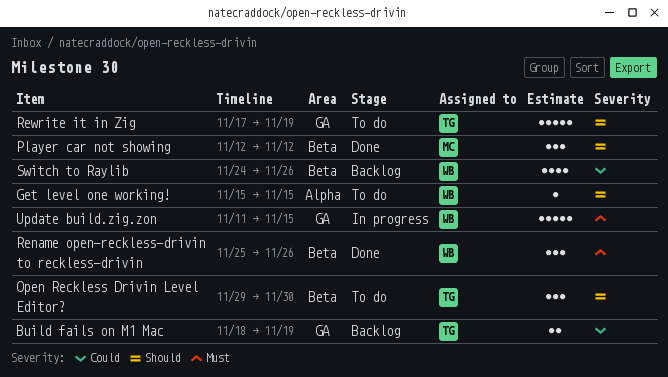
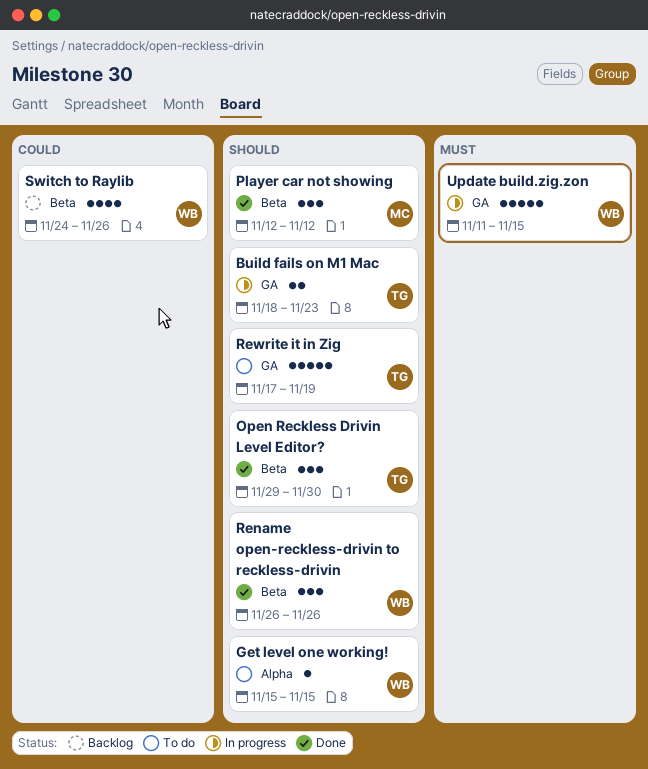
Build fails on M1 Mac, status: Backlog -> In progress
Build fails on M1 Mac, priority: Could -> Should
Build fails on M1 Mac, due: Nov 19 -> Nov 23
Open Reckless Drivin Level Editor?, status: To do -> Done
Rename open-reckless-drivin to reckless-drivin, priority: Must -> Should
Rename open-reckless-drivin to reckless-drivin, start: Nov 25 -> Nov 26

